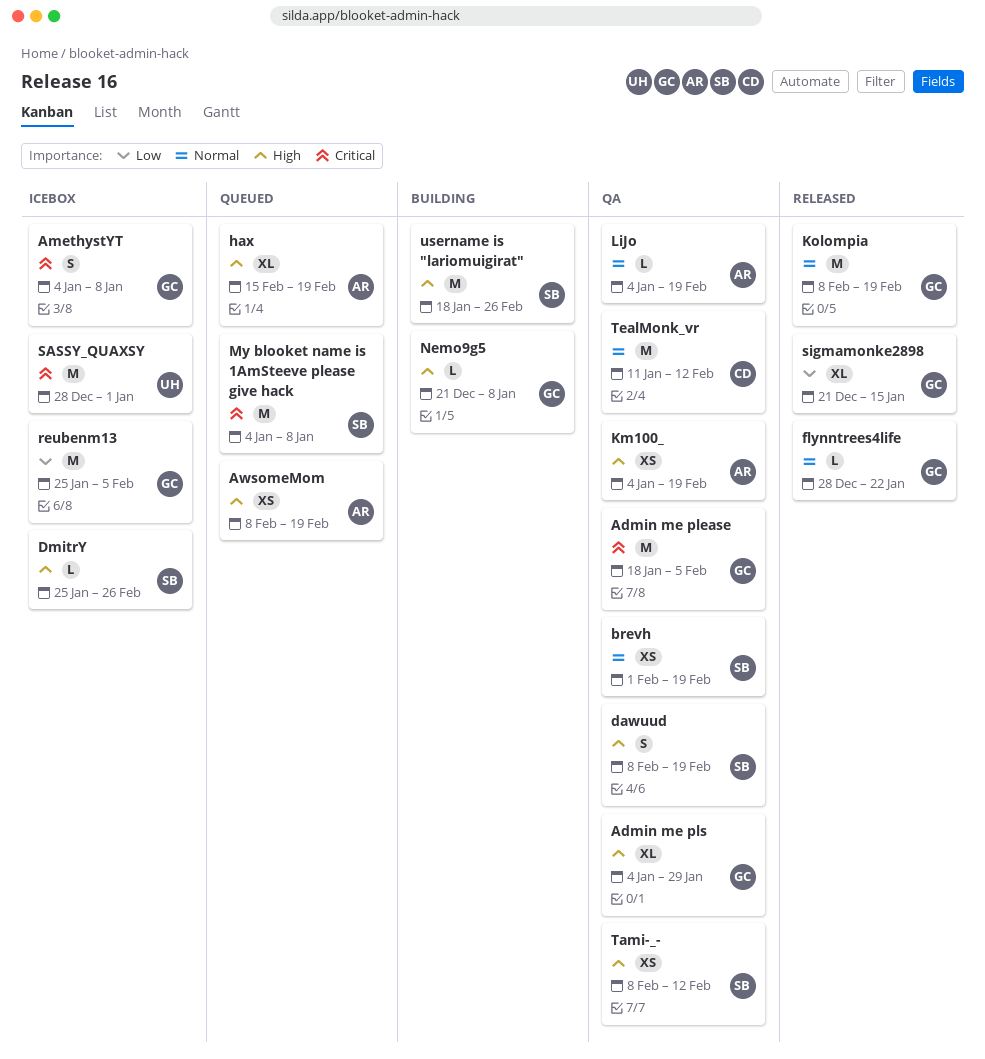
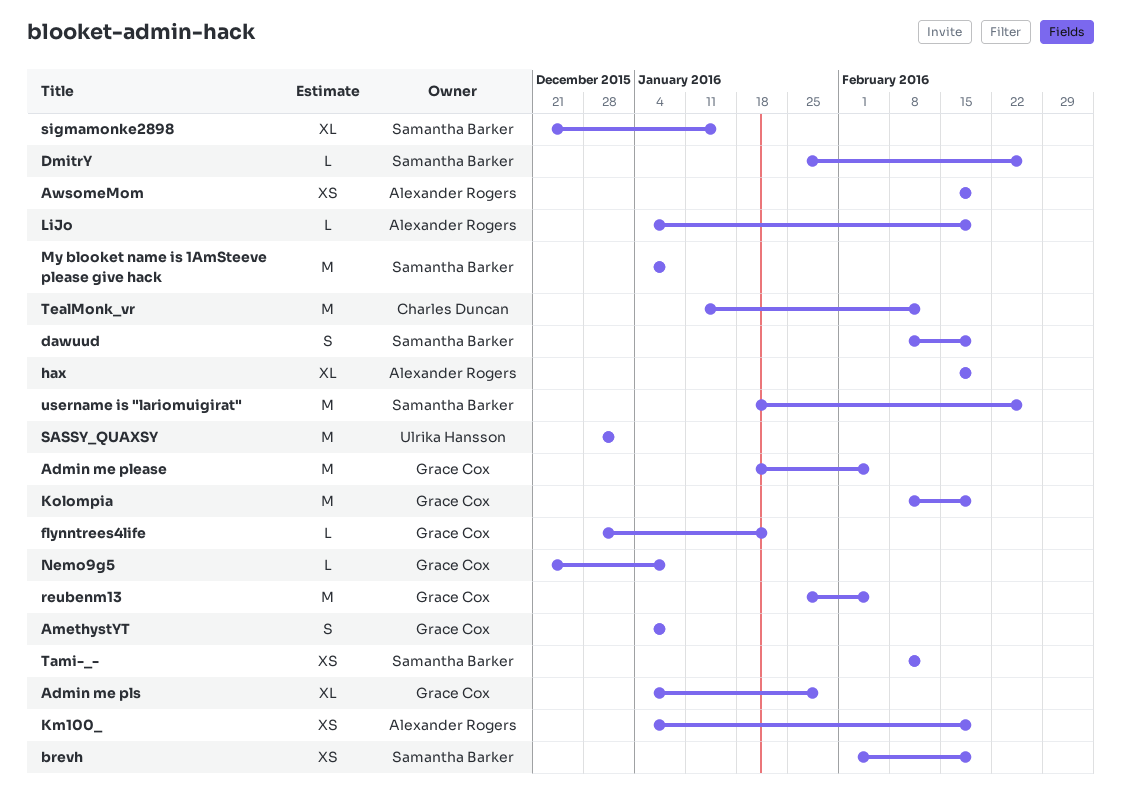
AwsomeMom, start: Feb 8 -> Feb 15
sigmamonke2898, owner: Grace Cox -> Samantha Barker

